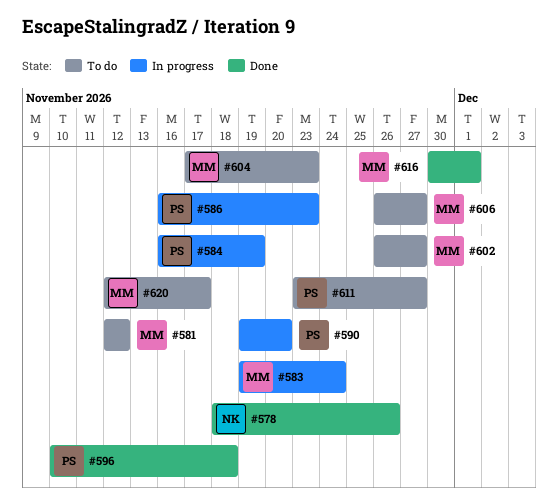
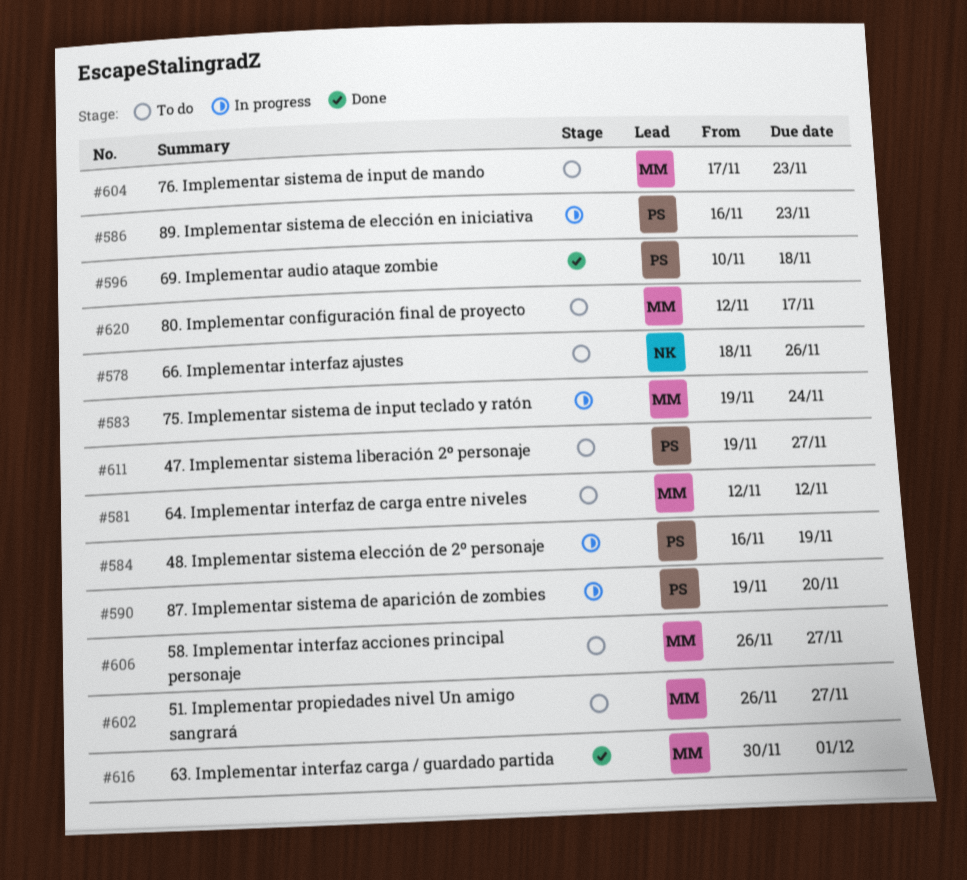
#578, status: Done -> To do
#611, start: Nov 23 -> Nov 19

